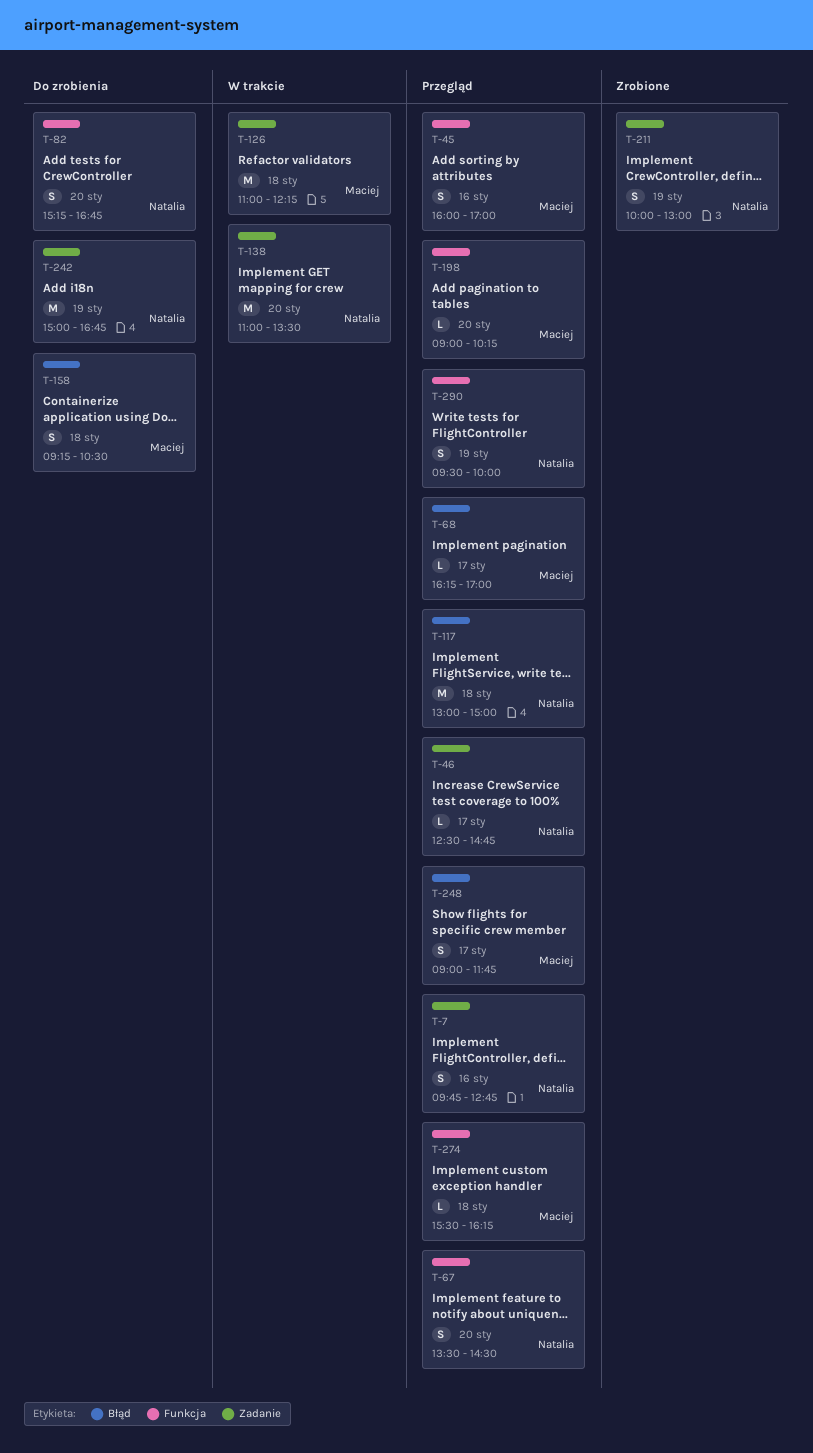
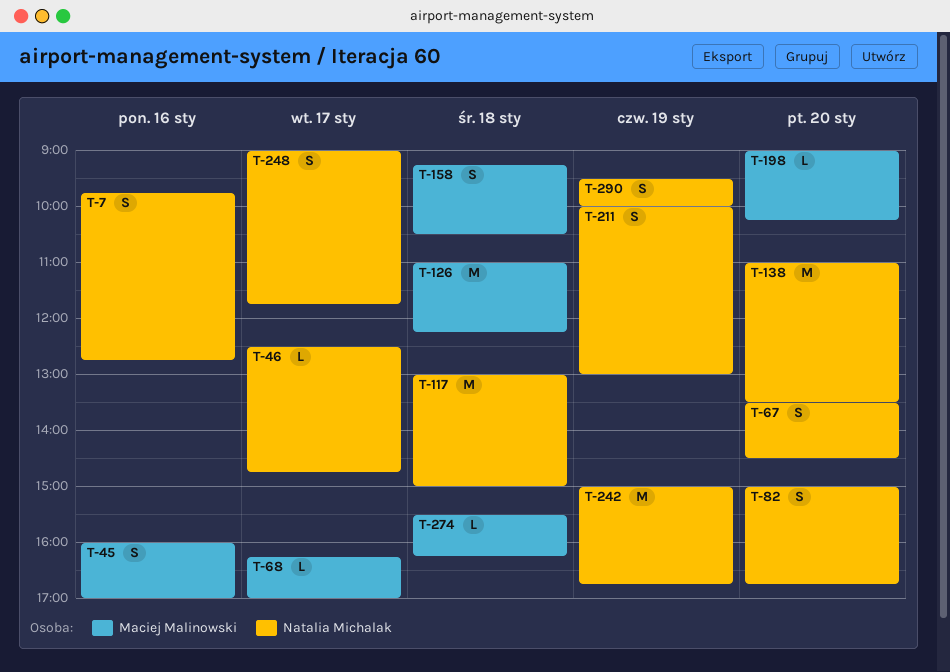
T-82, begins: 15:15 -> 15:00
T-248, owner: Maciej Malinowski -> Natalia Michalak

